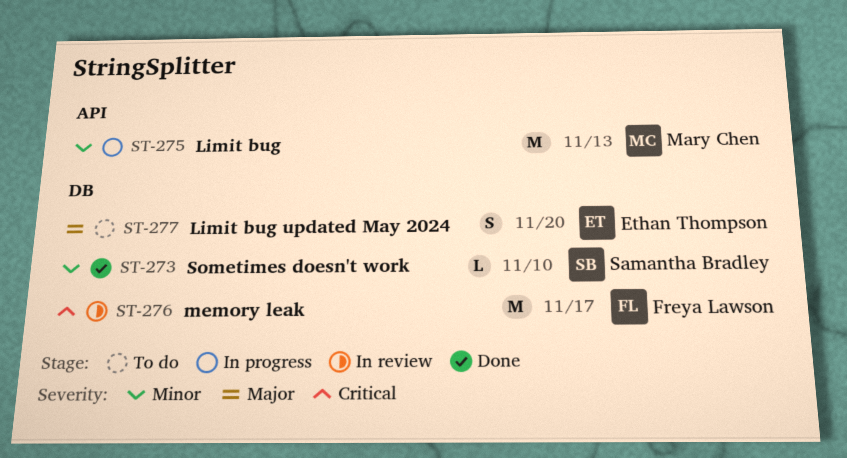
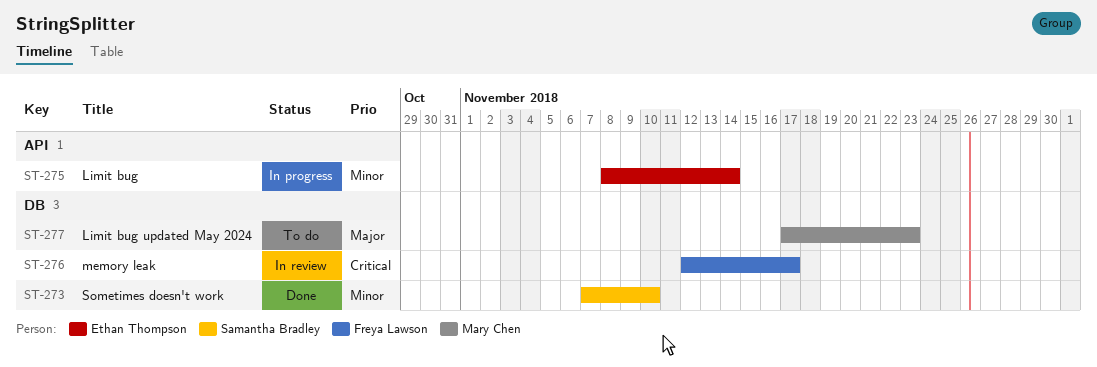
ST-275, owner: Mary Chen -> Ethan Thompson
ST-275, due: Nov 13 -> Nov 14
ST-277, owner: Ethan Thompson -> Mary Chen
ST-277, due: Nov 20 -> Nov 23

